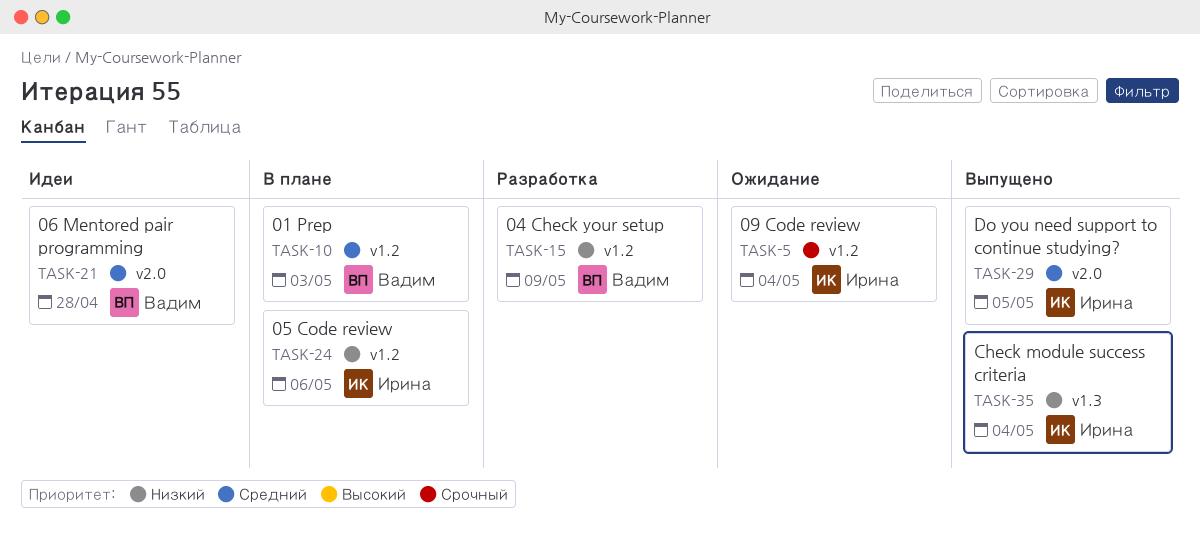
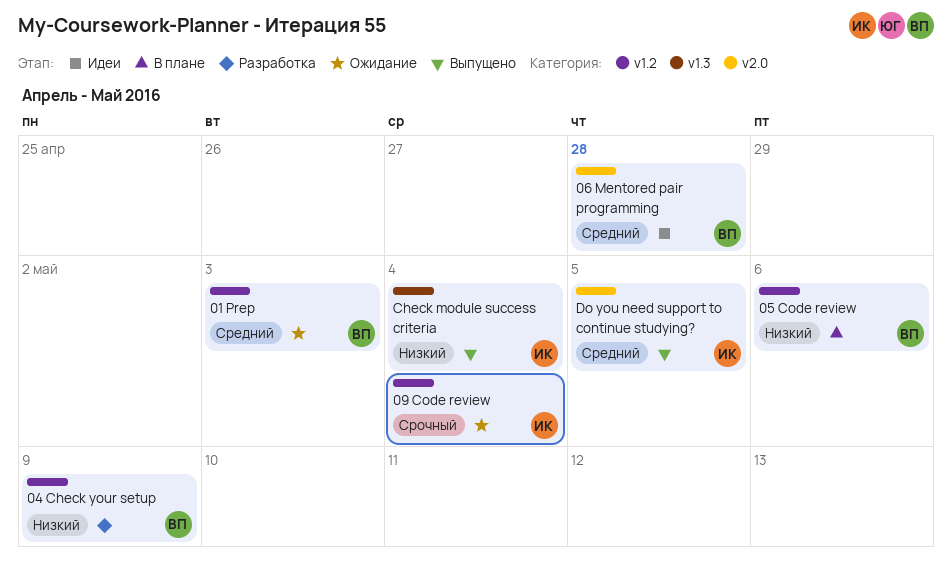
01 Prep, status: В плане -> Ожидание
05 Code review, owner: Ирина -> Вадим

